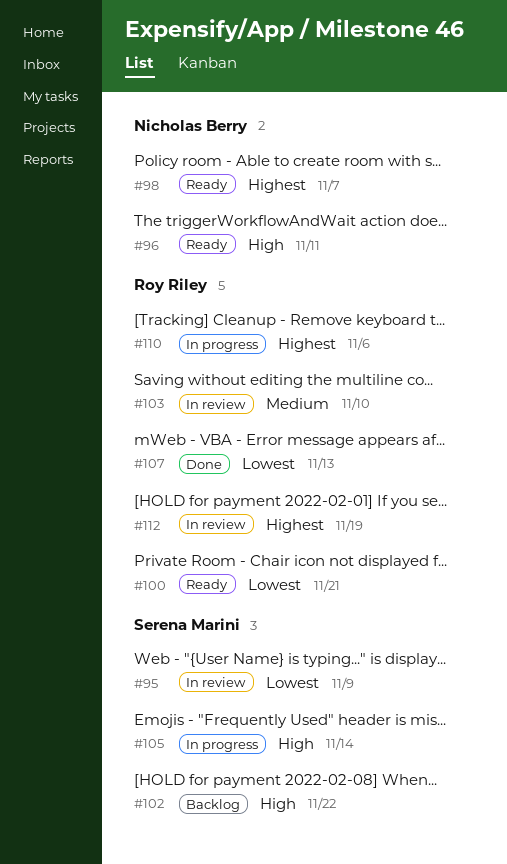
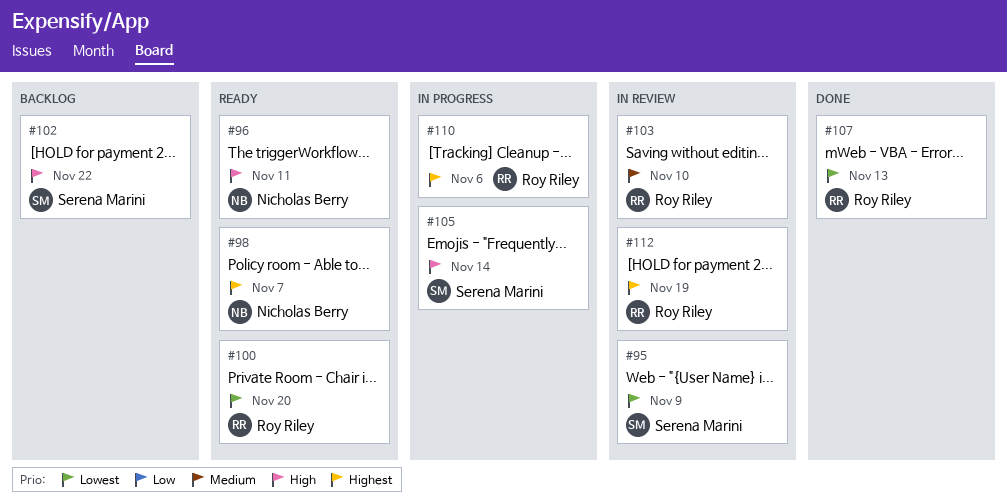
#100, due: Nov 21 -> Nov 20

